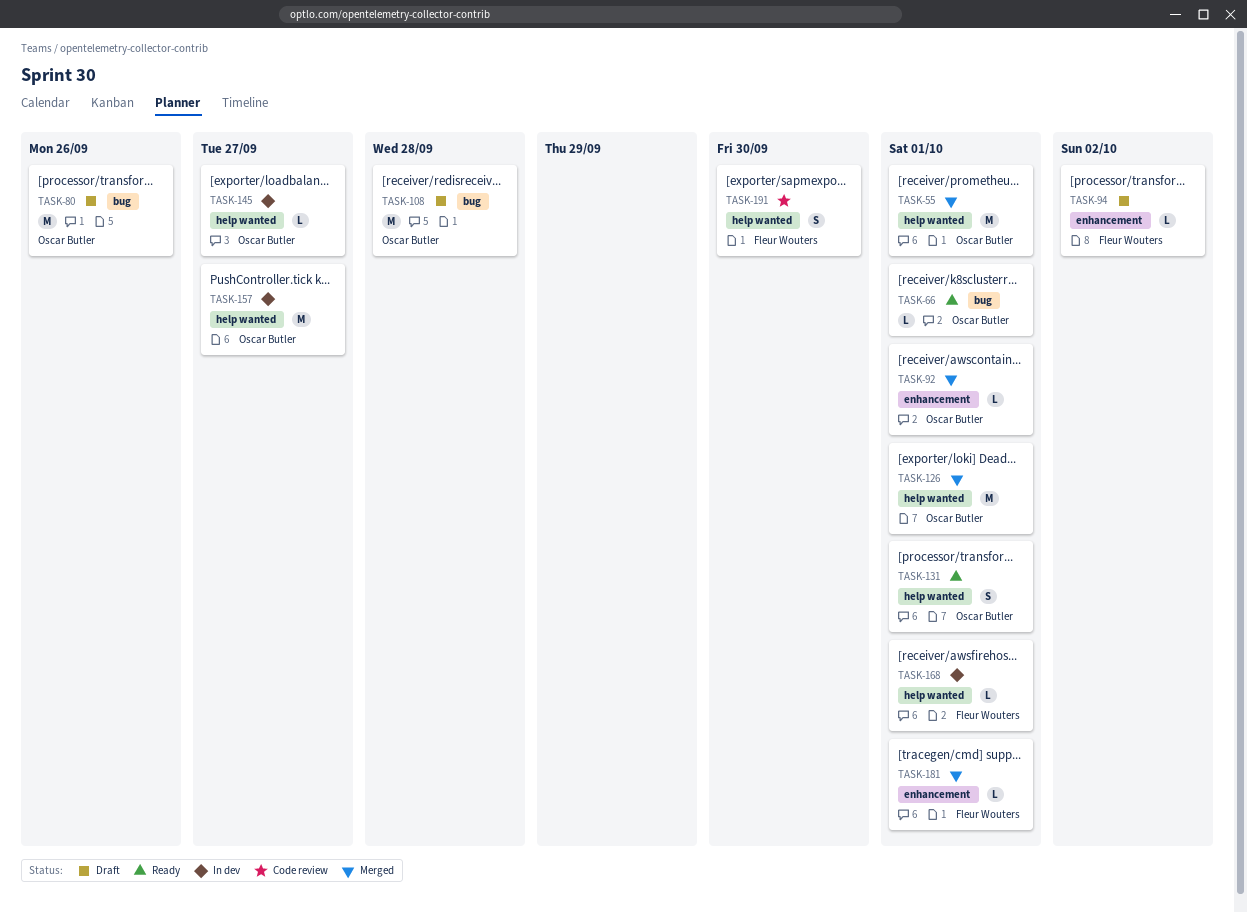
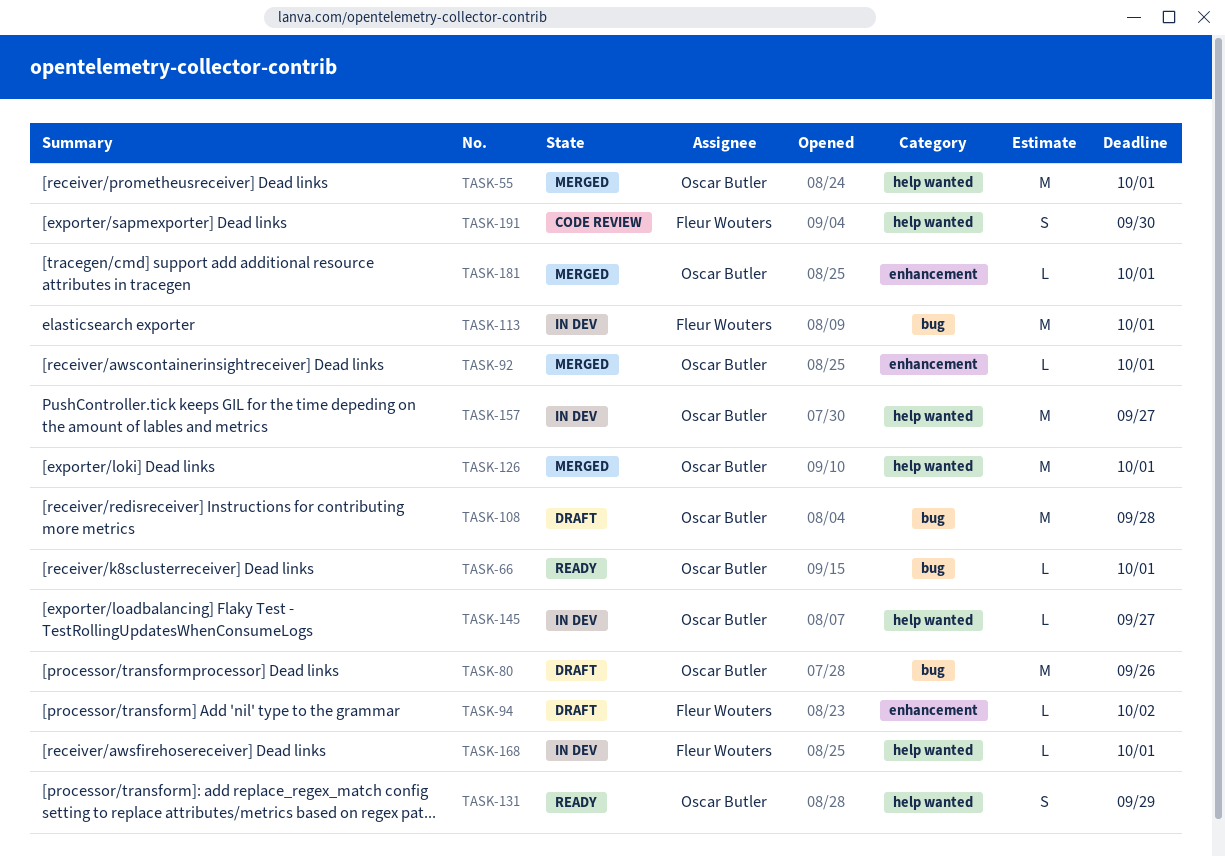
TASK-113: none -> present
TASK-131, due: Oct 1 -> Sep 29
TASK-181, owner: Fleur Wouters -> Oscar Butler

